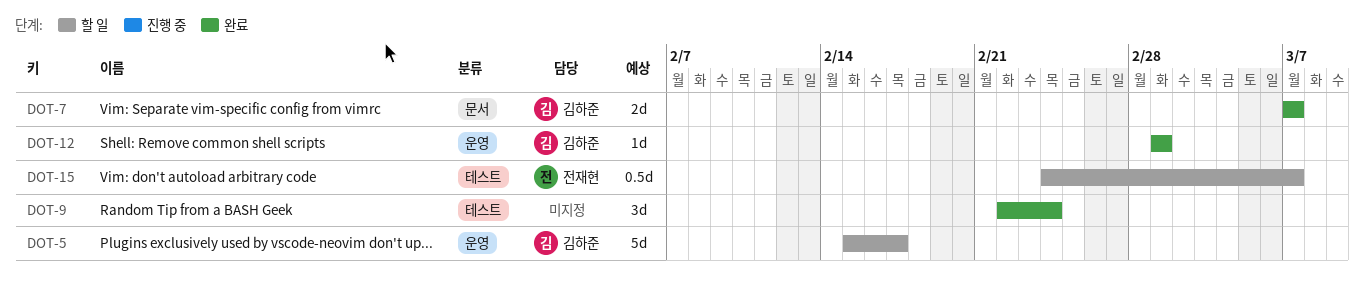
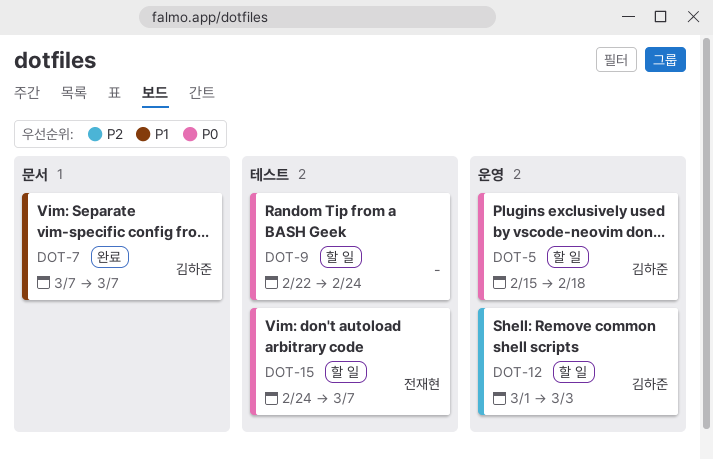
DOT-5, due: Feb 17 -> Feb 18
DOT-9, status: 완료 -> 할 일
DOT-12, status: 완료 -> 할 일
DOT-12, due: Mar 1 -> Mar 3

